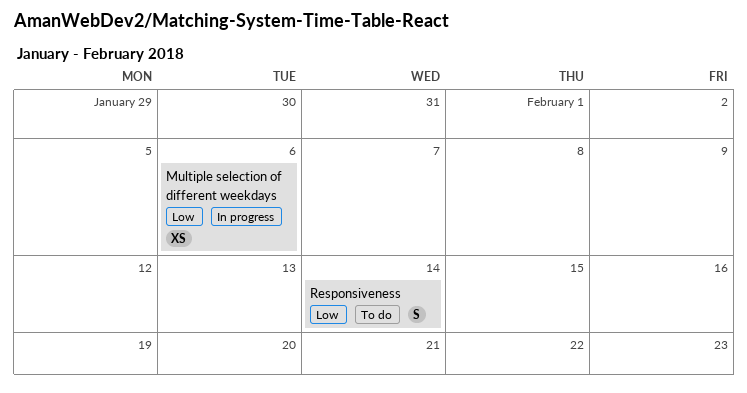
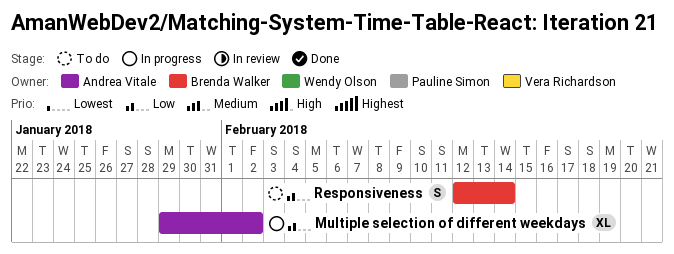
Multiple selection of different weekdays, estimate: XS -> XL
Multiple selection of different weekdays, due: Feb 6 -> Feb 2

